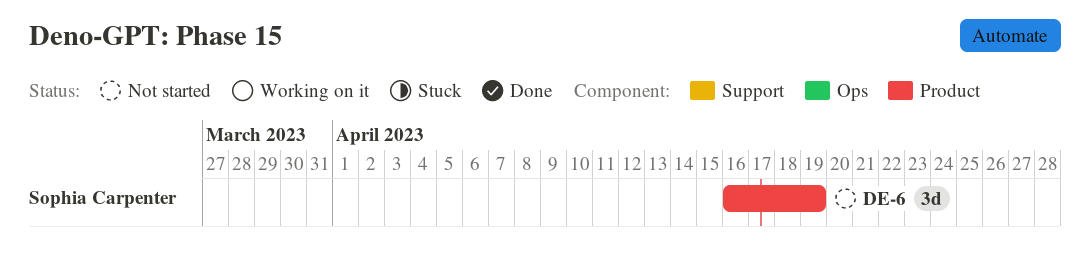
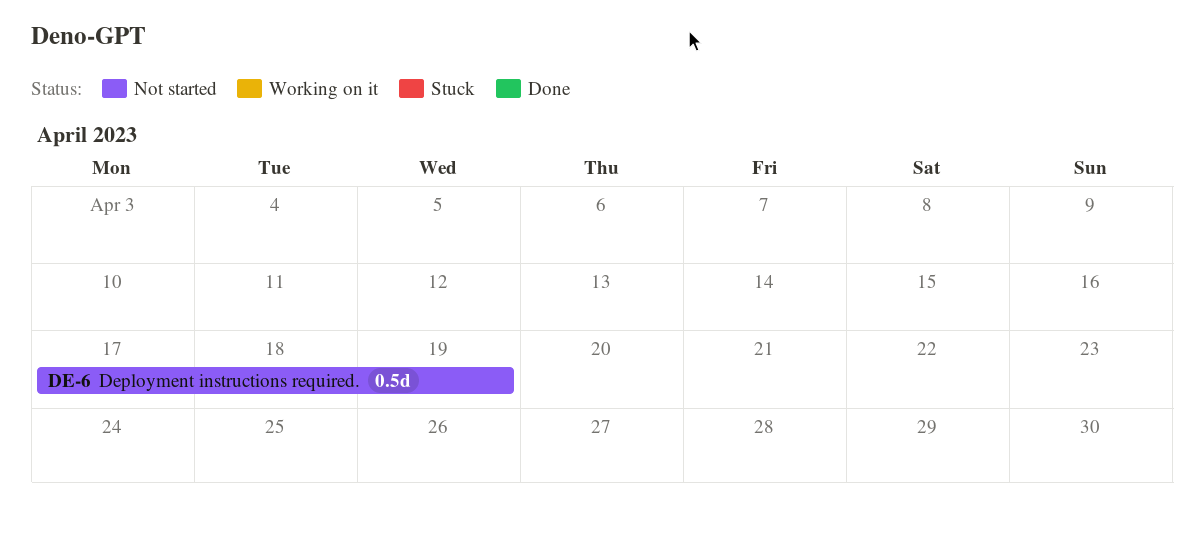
DE-6, estimate: 3d -> 0.5d
DE-6, start: Apr 16 -> Apr 17

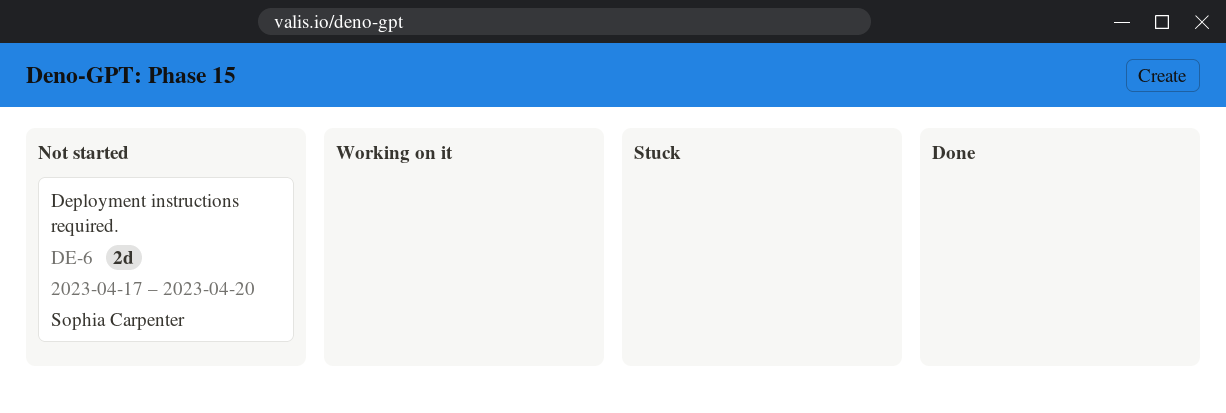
DE-6, estimate: 0.5d -> 2d
DE-6, due: Apr 19 -> Apr 20

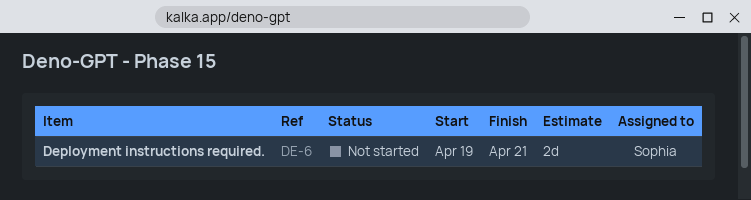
DE-6, start: Apr 17 -> Apr 19
DE-6, due: Apr 20 -> Apr 21

